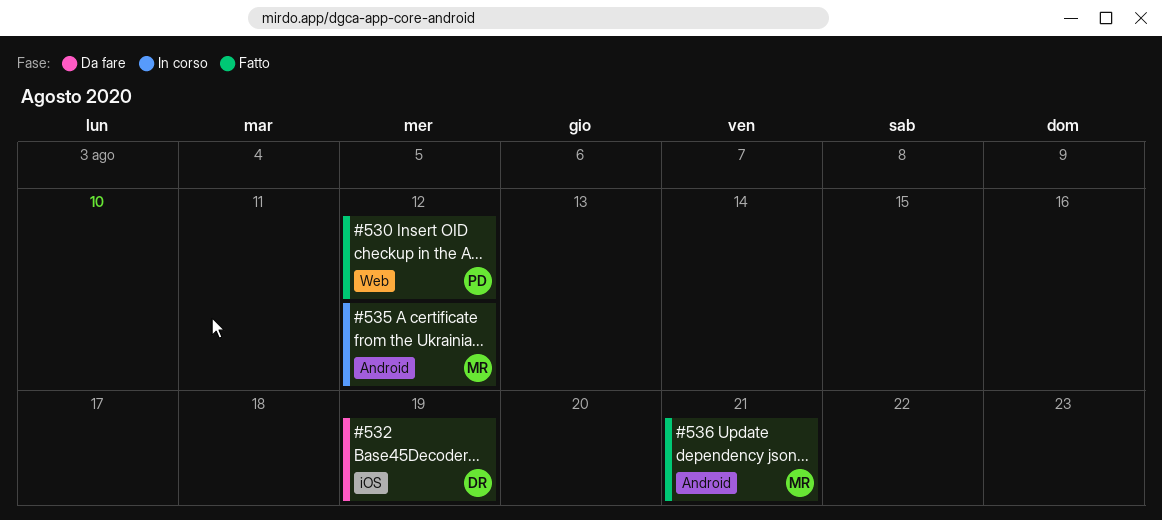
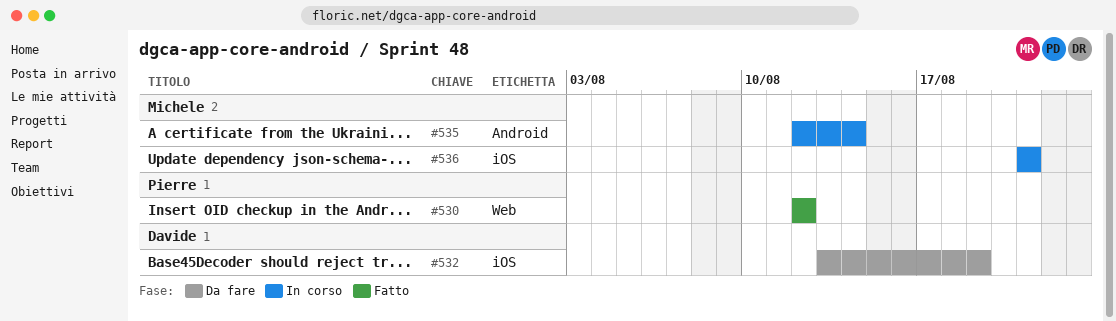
#535, due: Aug 12 -> Aug 14
#536, status: Fatto -> In corso
#536, label: Android -> iOS

